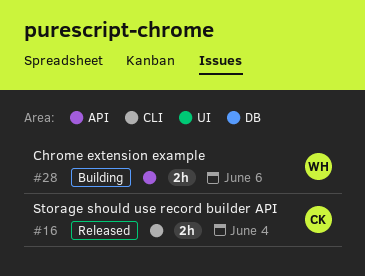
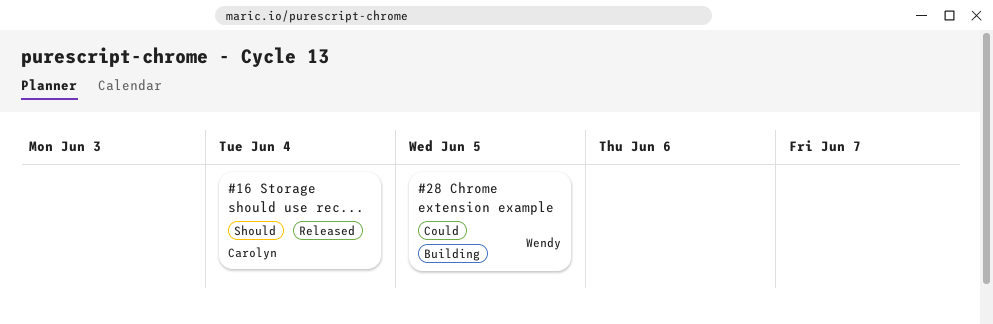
#28, due: Jun 6 -> Jun 5

